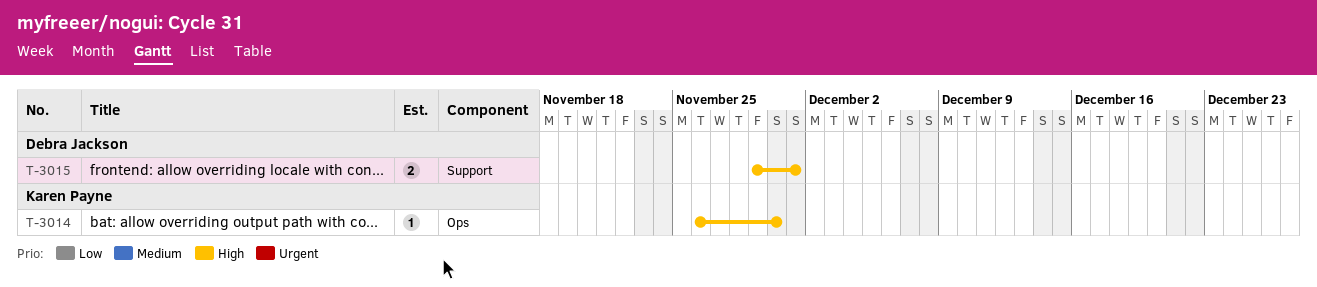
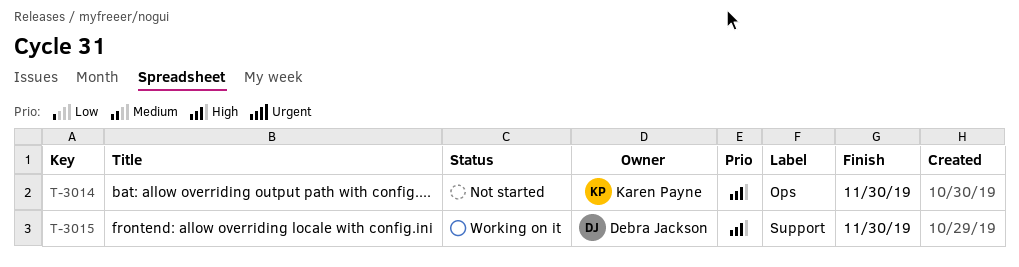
T-3015, due: Dec 1 -> Nov 30

